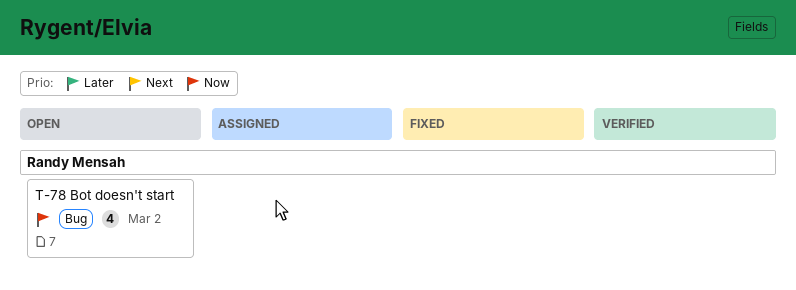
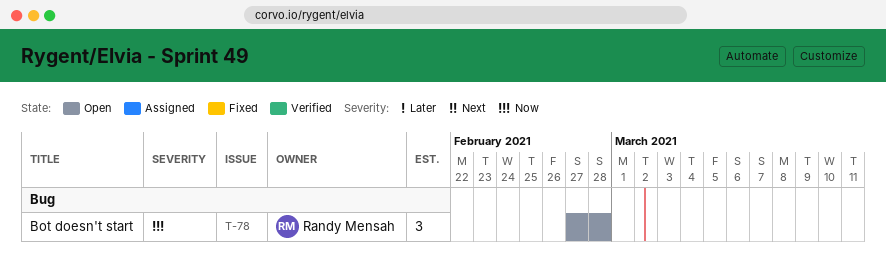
T-78, estimate: 4 -> 3
T-78, due: Mar 2 -> Feb 28

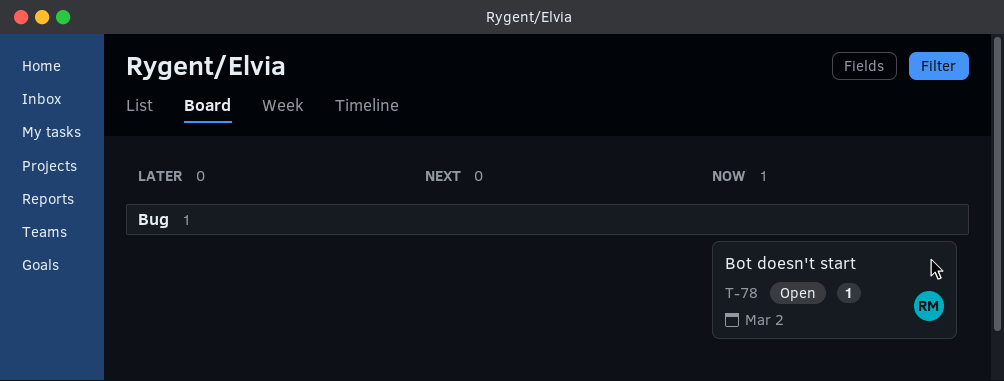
T-78, estimate: 3 -> 1
T-78, due: Feb 28 -> Mar 2

